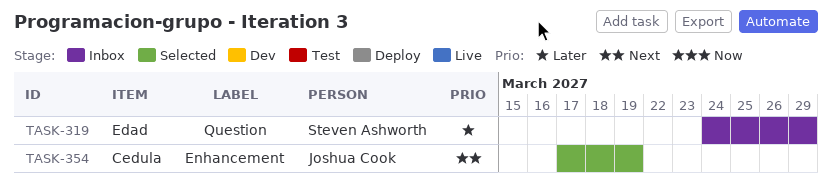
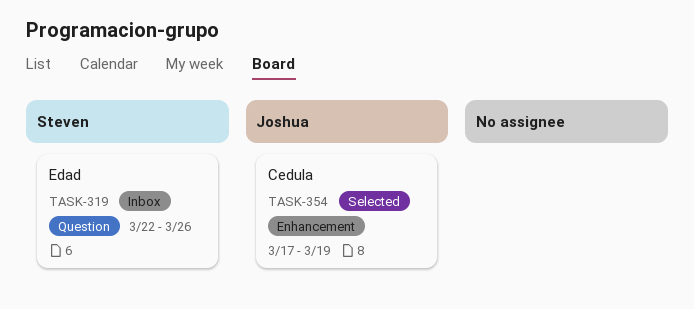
TASK-319, start: Mar 24 -> Mar 22
TASK-319, due: Mar 29 -> Mar 26

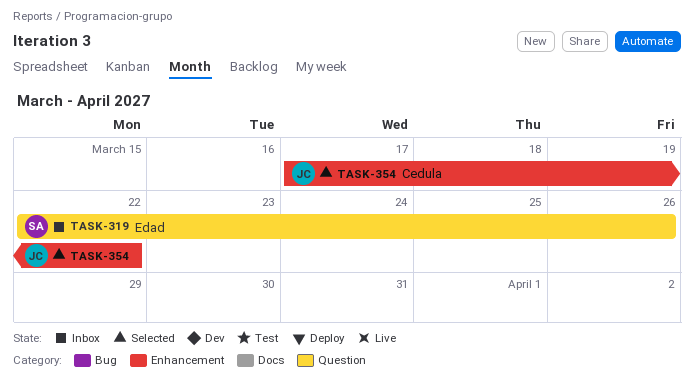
TASK-354, due: Mar 19 -> Mar 22

